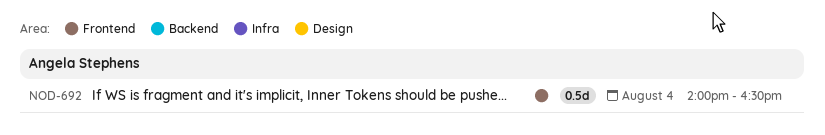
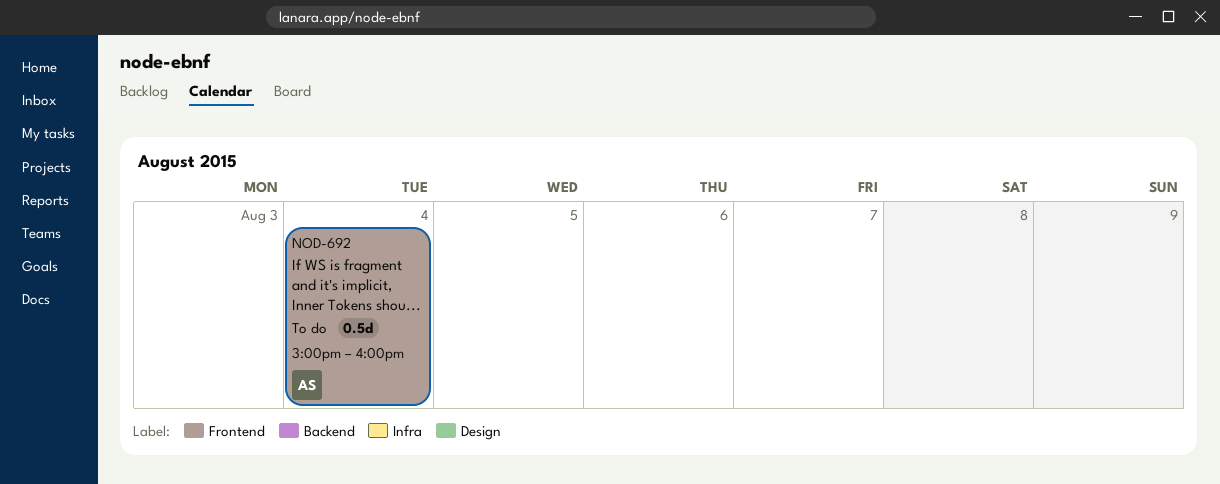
NOD-692, begins: 14:00 -> 15:00
NOD-692, ends: 16:30 -> 16:00

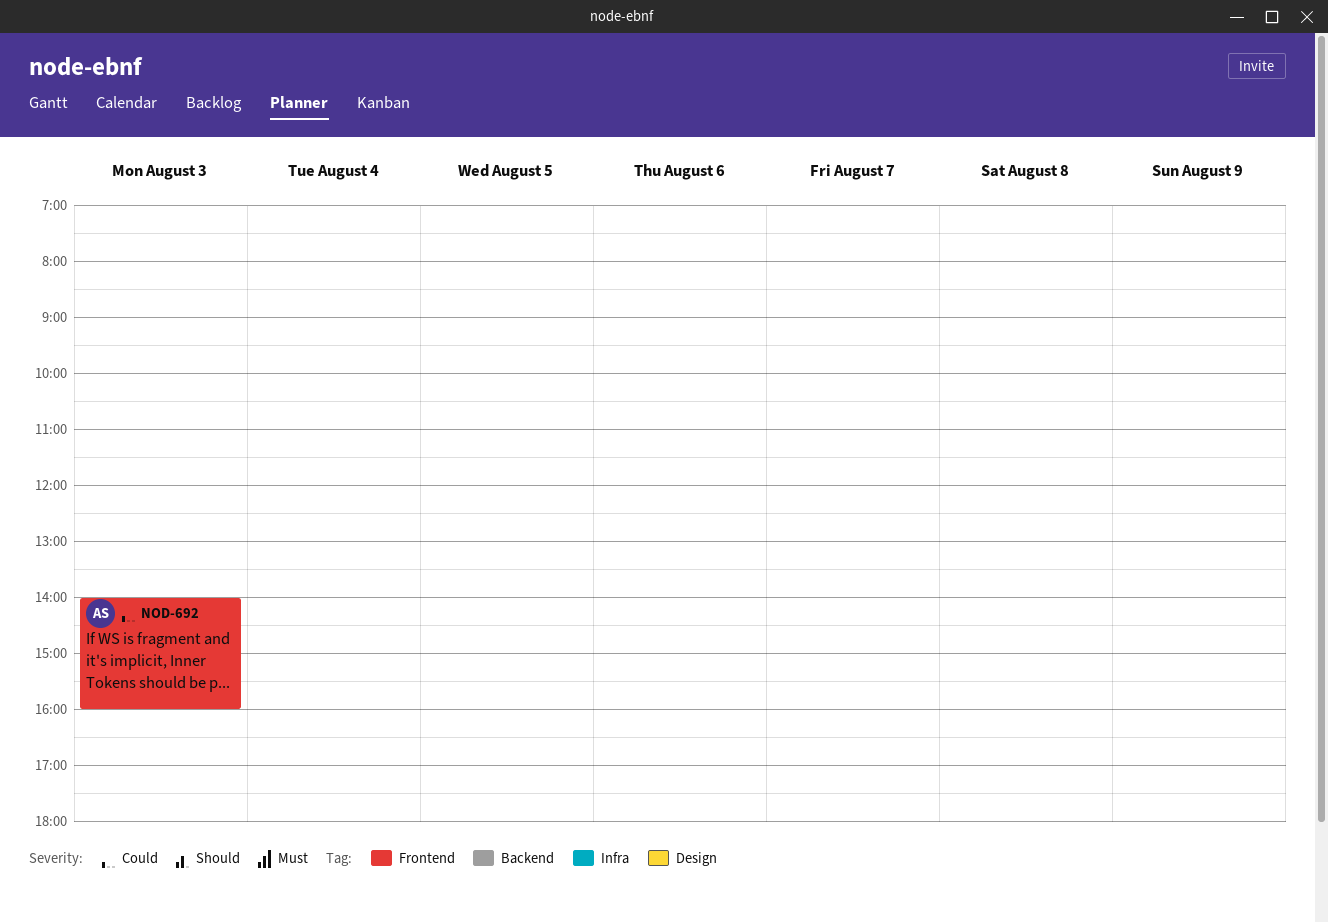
NOD-692, day: Aug 4 -> Aug 3
NOD-692, begins: 15:00 -> 14:00

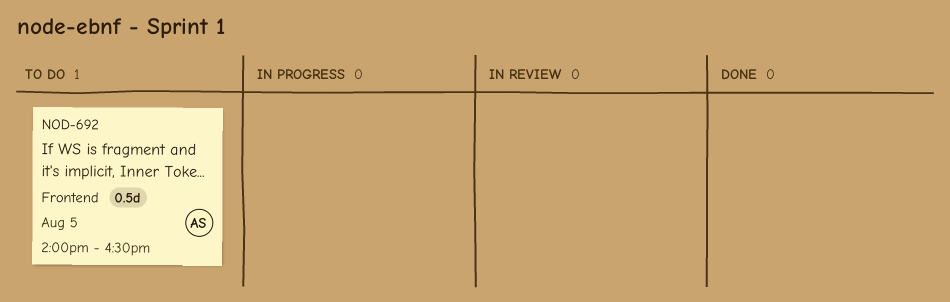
NOD-692, day: Aug 3 -> Aug 5
NOD-692, ends: 16:00 -> 16:30

